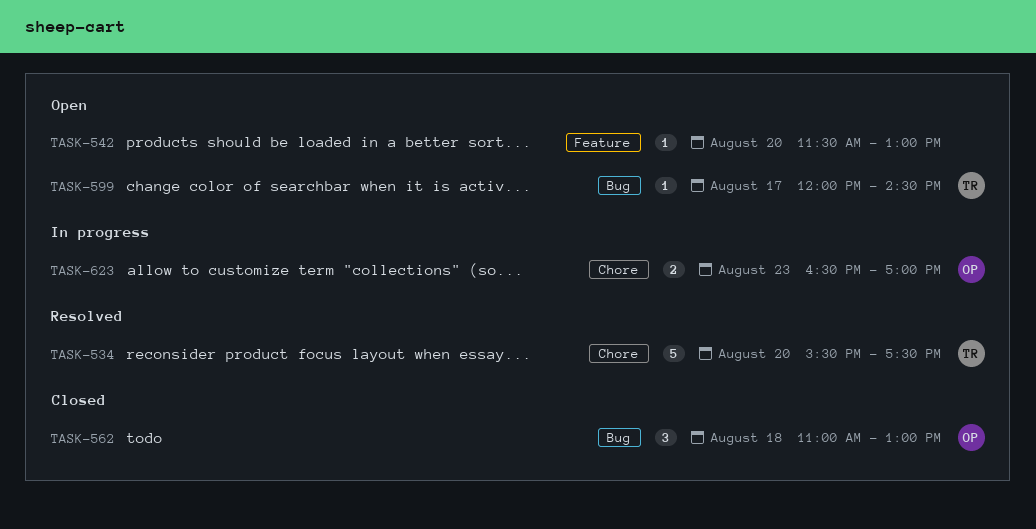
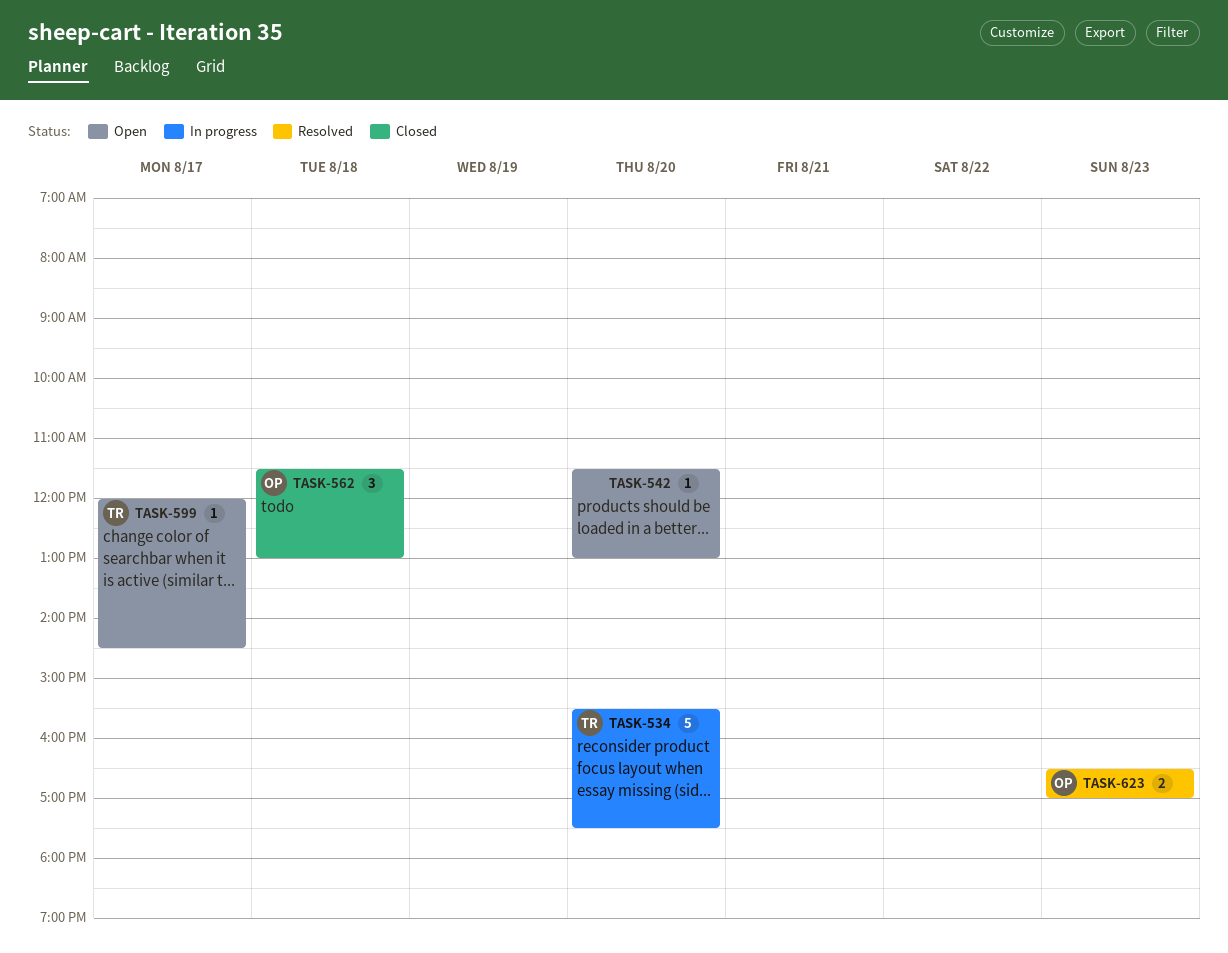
TASK-534, status: Resolved -> In progress
TASK-562, begins: 11:00 -> 11:30
TASK-623, status: In progress -> Resolved

